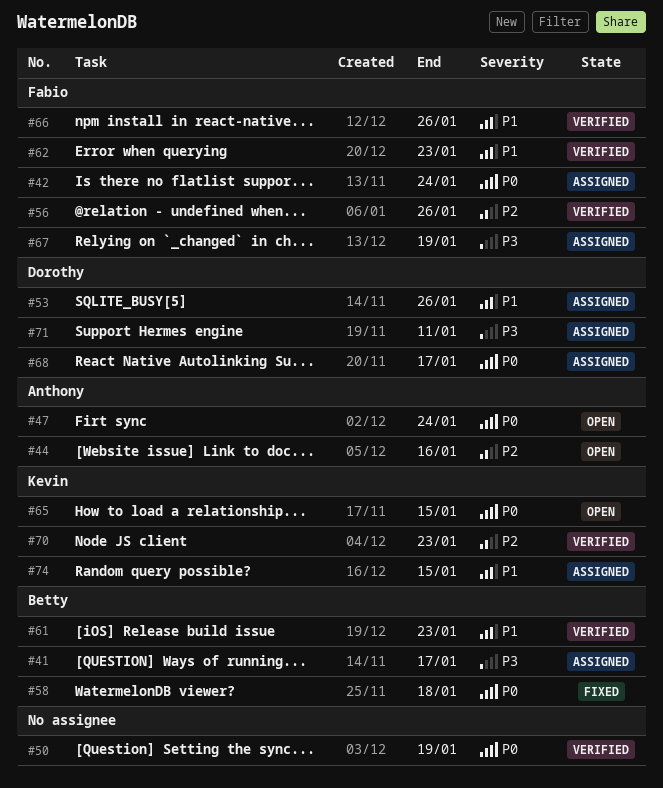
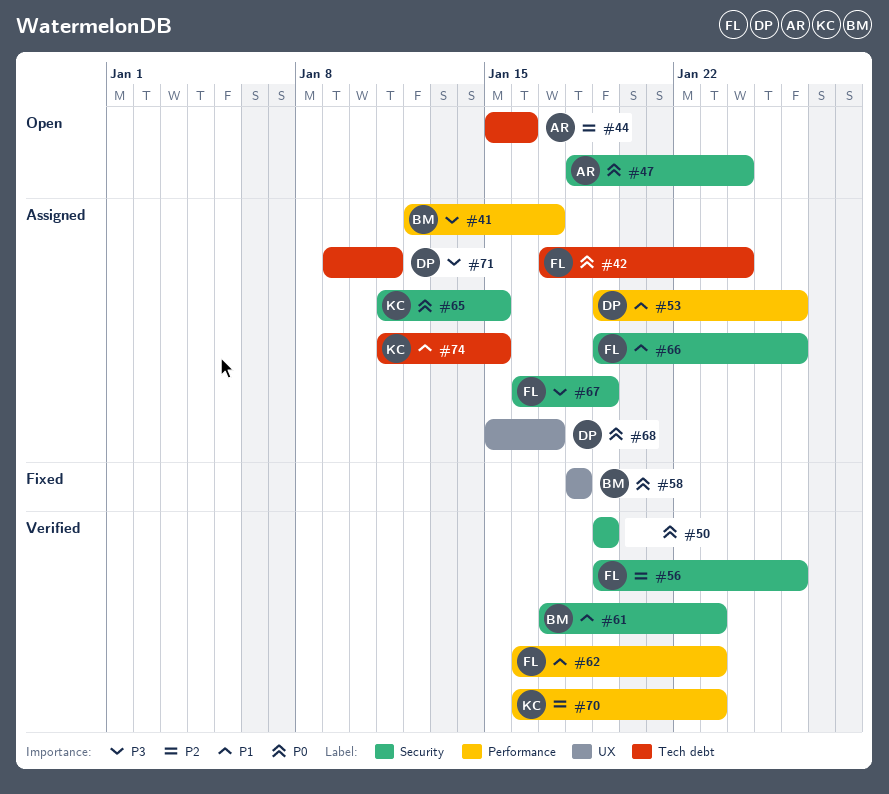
#65, status: Open -> Assigned
#66, status: Verified -> Assigned

